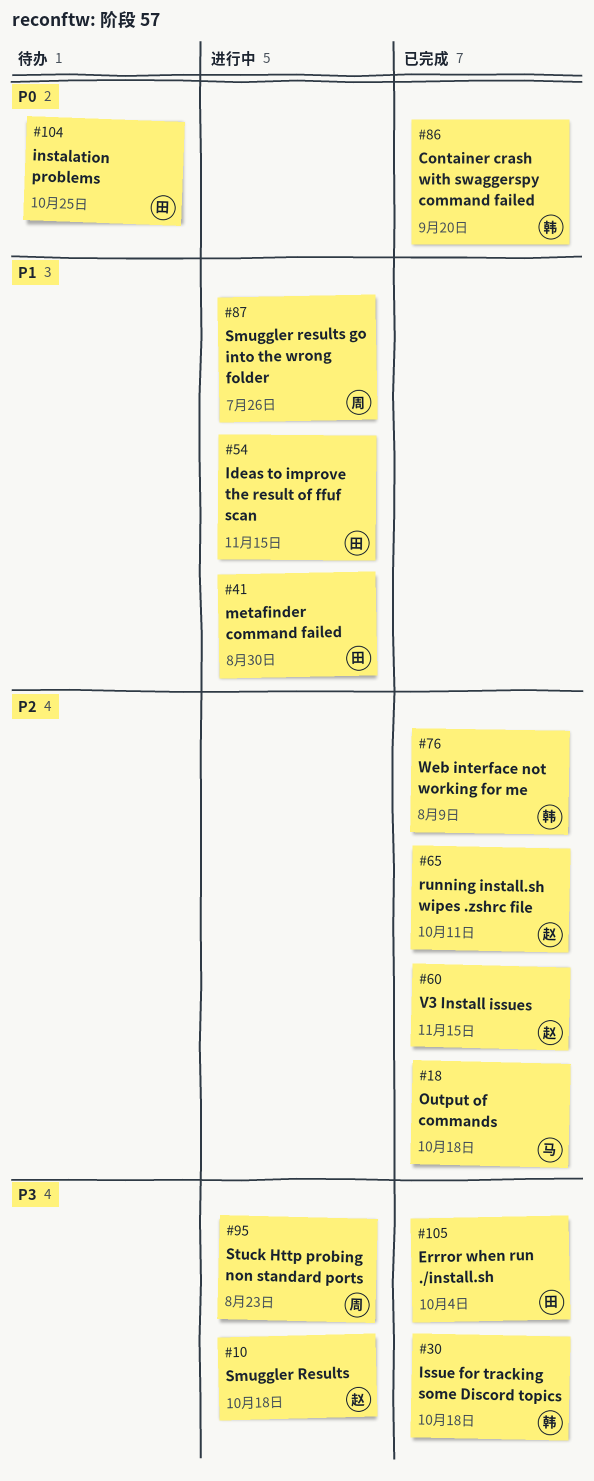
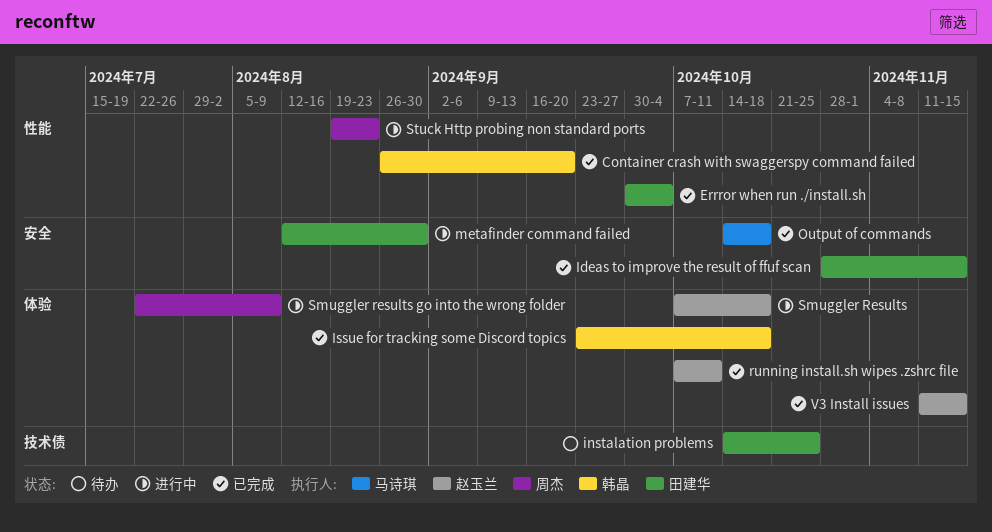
Ideas to improve the result of ffuf scan, status: 进行中 -> 已完成
Smuggler results go into the wrong folder, due: Jul 26 -> Aug 9
Web interface not working for me: present -> none

